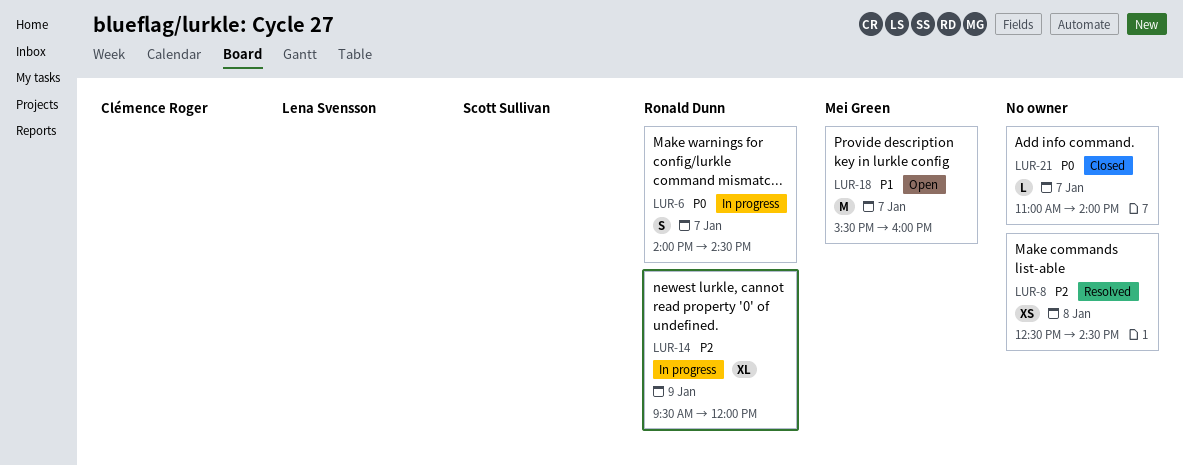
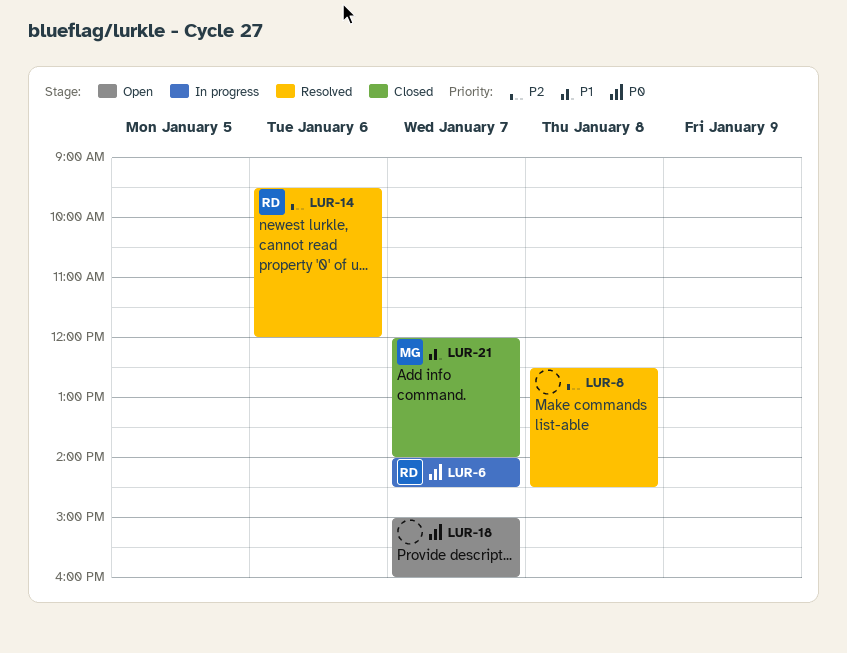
LUR-14, status: In progress -> Resolved
LUR-14, day: Jan 9 -> Jan 6
LUR-18, owner: Mei Green -> none
LUR-18, priority: P1 -> P0
LUR-18, begins: 15:30 -> 15:00
LUR-21, owner: none -> Mei Green
LUR-21, priority: P0 -> P1
LUR-21, begins: 11:00 -> 12:00

